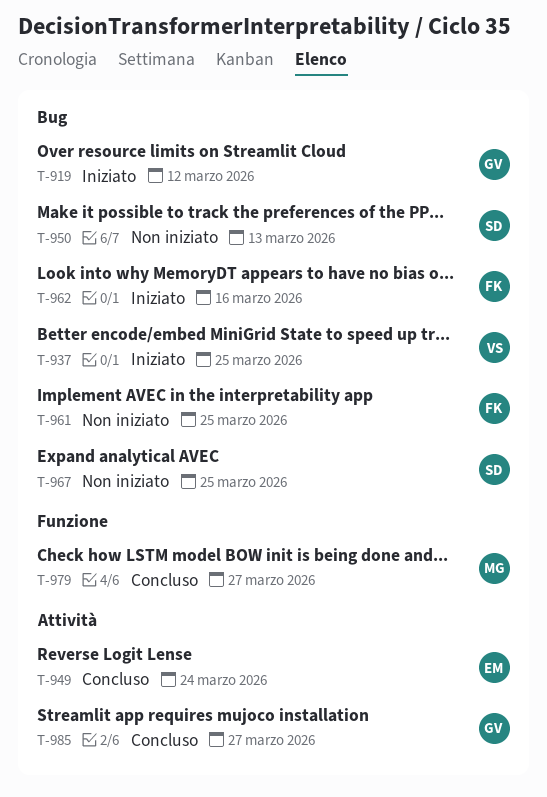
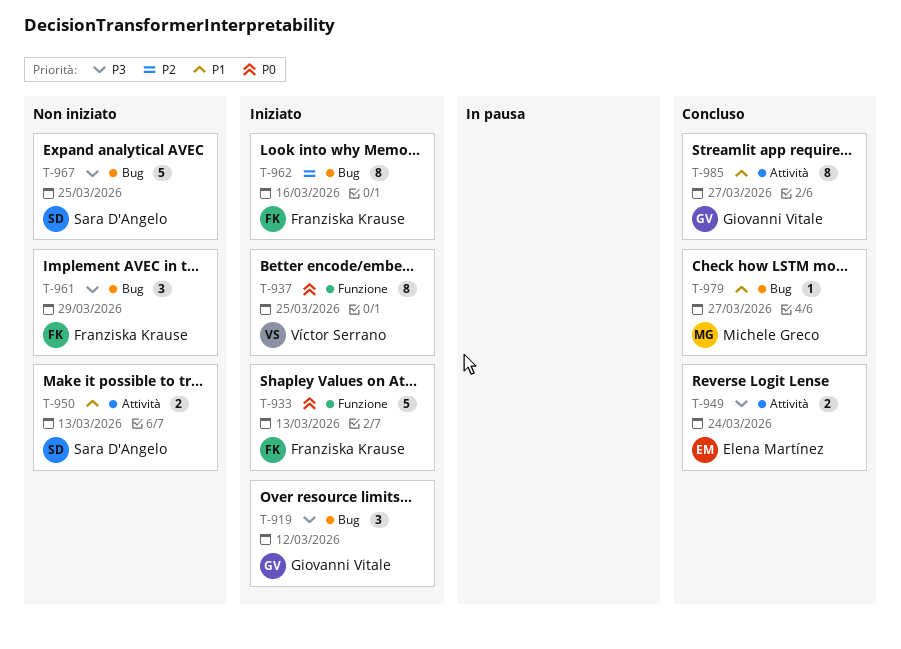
T-933: none -> present
T-937, label: Bug -> Funzione
T-950, label: Bug -> Attività
T-961, due: Mar 25 -> Mar 29
T-979, label: Funzione -> Bug

